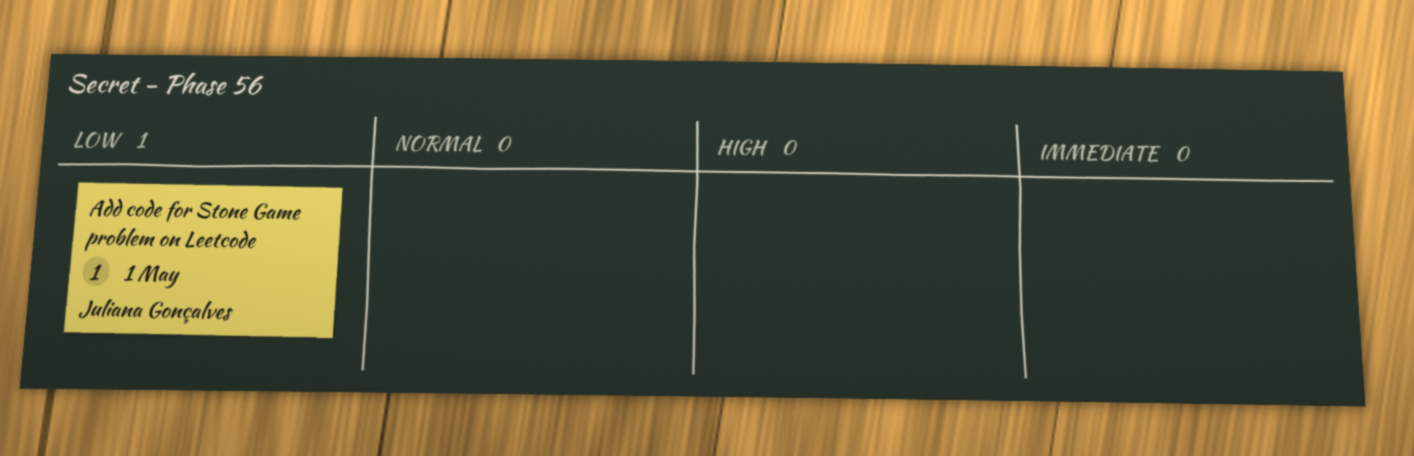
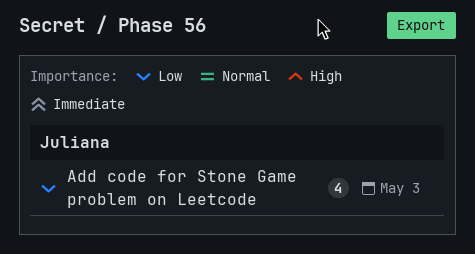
Add code for Stone Game problem on Leetcode, estimate: 1 -> 4
Add code for Stone Game problem on Leetcode, due: May 1 -> May 3

